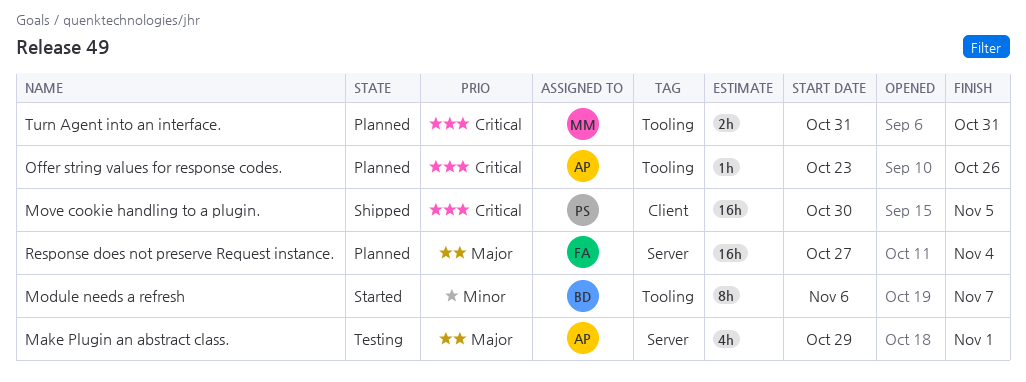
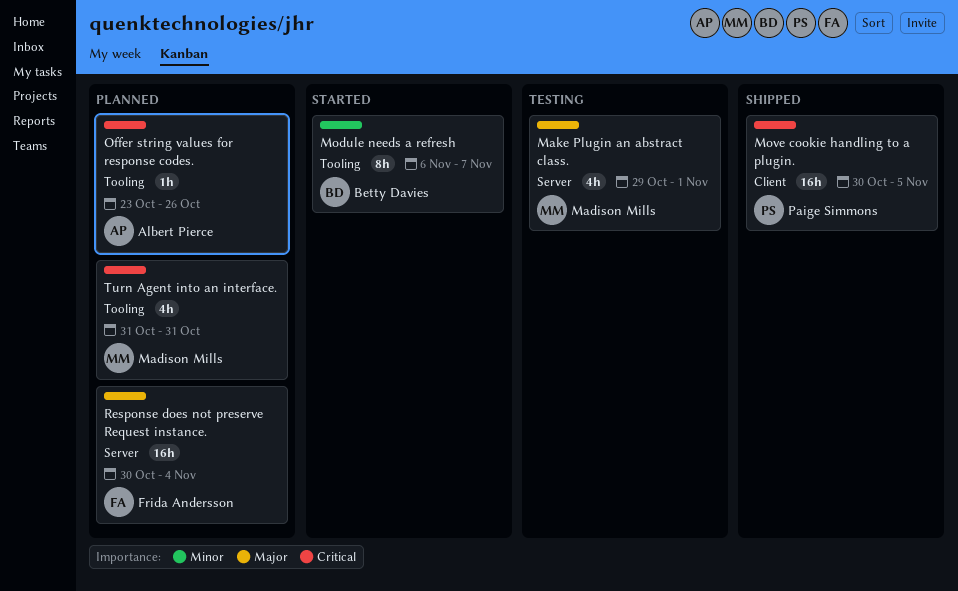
Make Plugin an abstract class., owner: Albert Pierce -> Madison Mills
Response does not preserve Request instance., start: Oct 27 -> Oct 30
Turn Agent into an interface., estimate: 2h -> 4h

